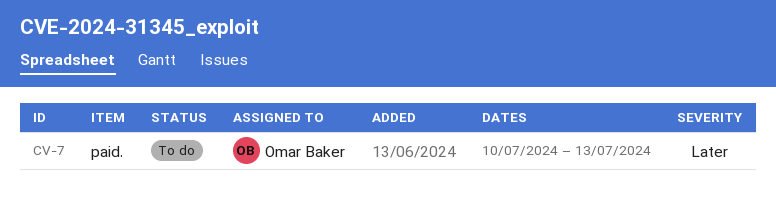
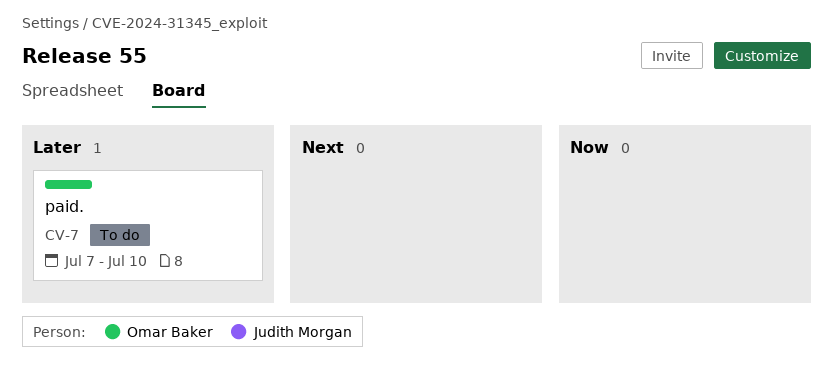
CV-7, start: Jul 10 -> Jul 7
CV-7, due: Jul 13 -> Jul 10

